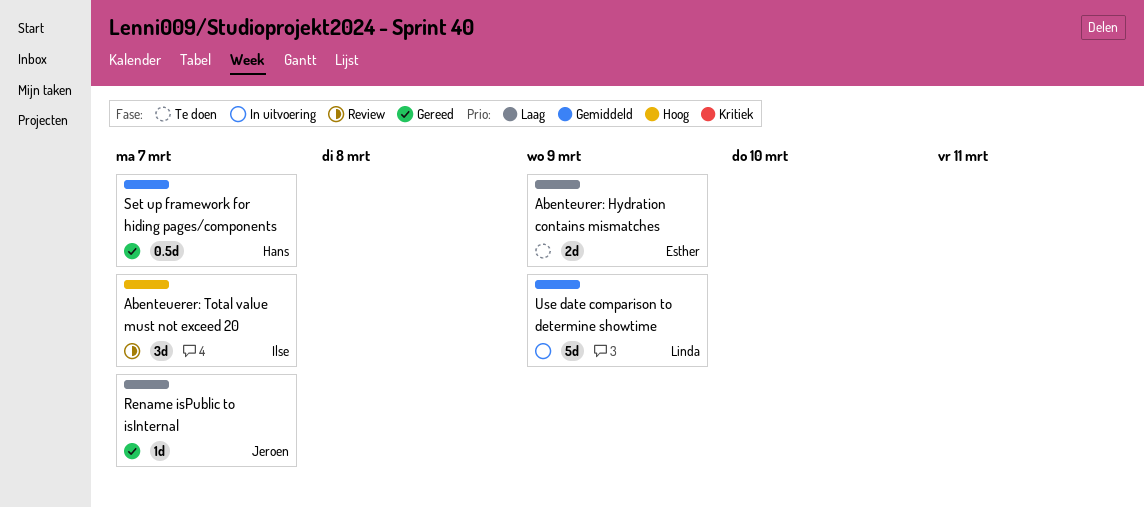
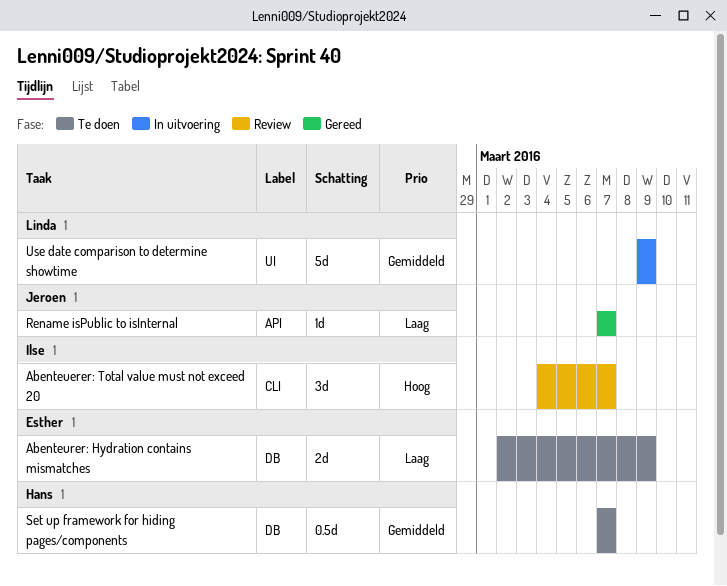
Set up framework for hiding pages/components, status: Gereed -> Te doen

